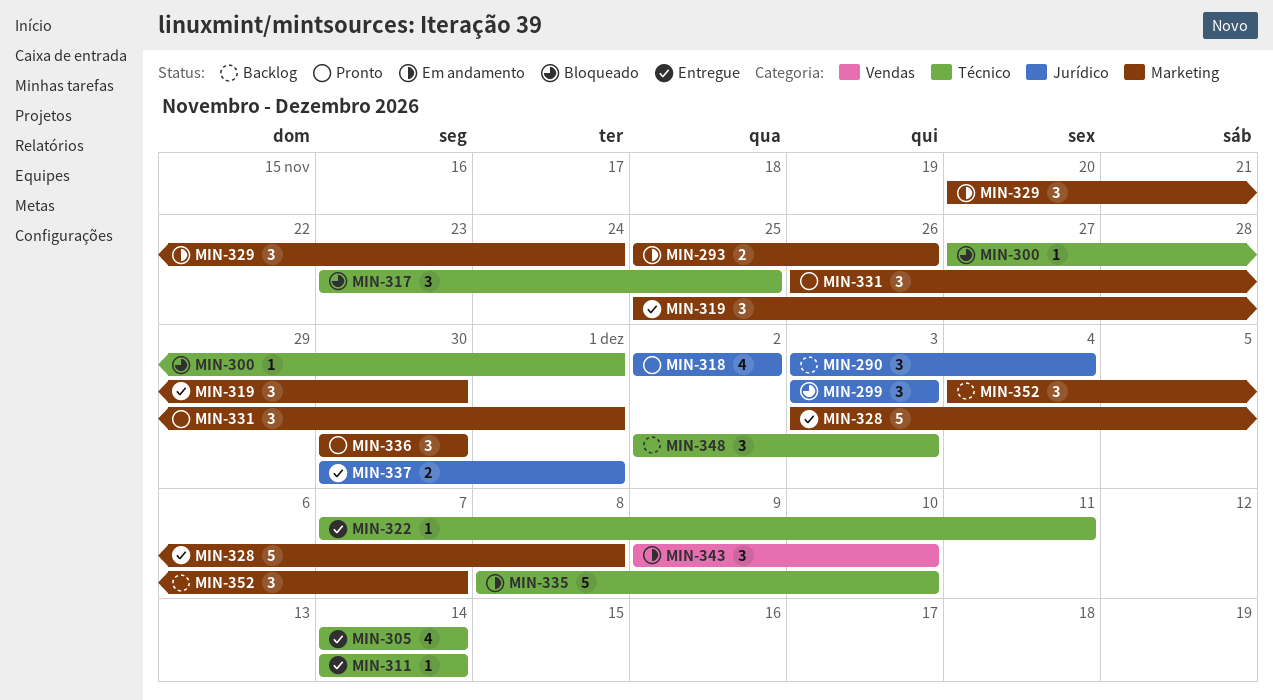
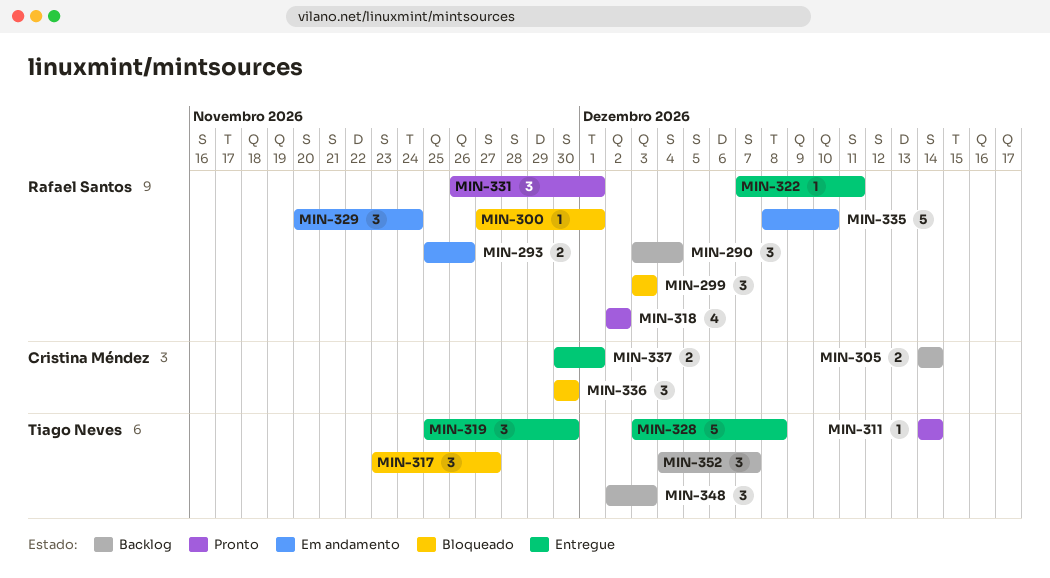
MIN-305, status: Entregue -> Backlog
MIN-305, estimate: 4 -> 2
MIN-311, status: Entregue -> Pronto
MIN-317, due: Nov 25 -> Nov 27
MIN-336, status: Pronto -> Bloqueado
MIN-343: present -> none

